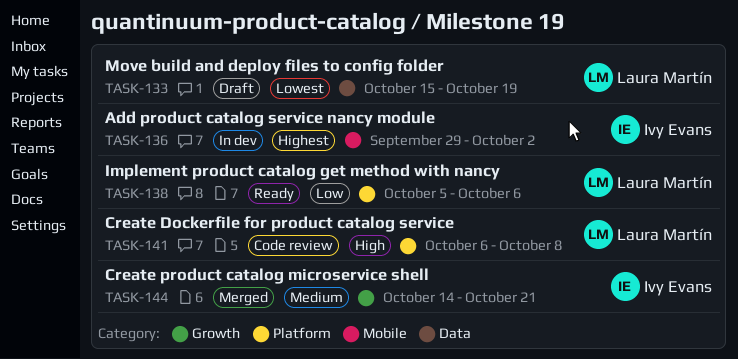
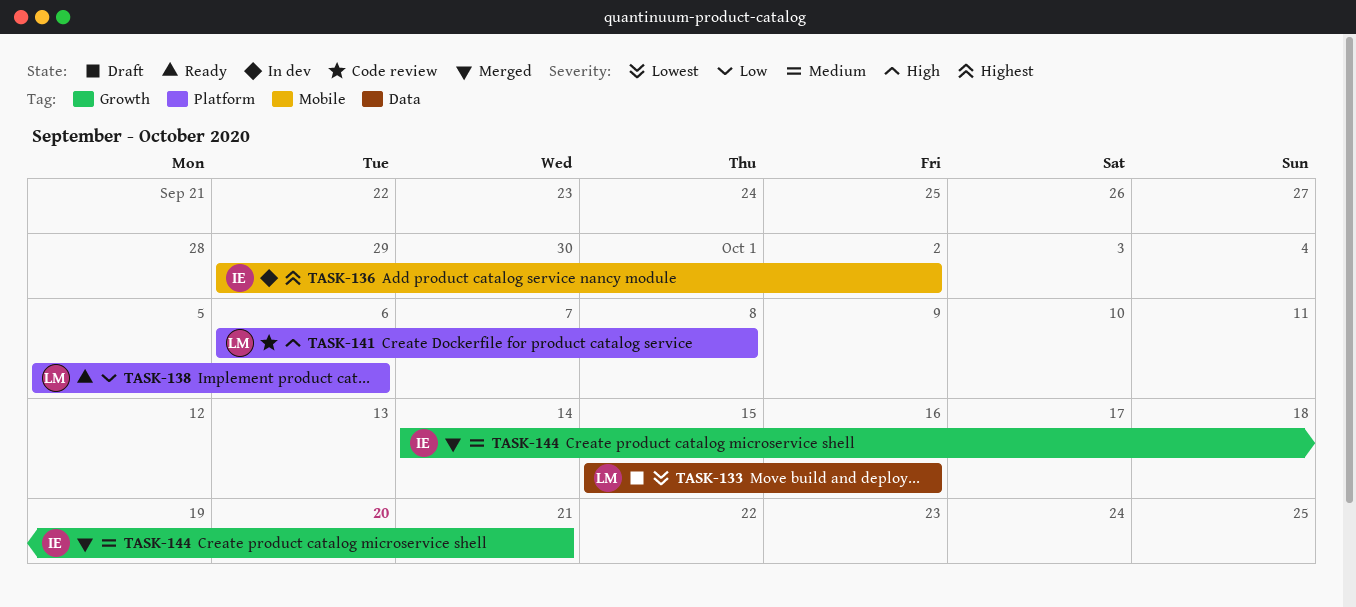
TASK-133, due: Oct 19 -> Oct 16

